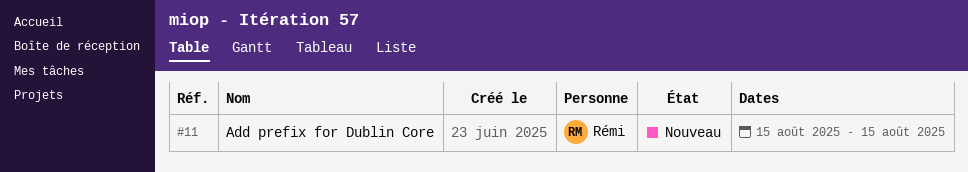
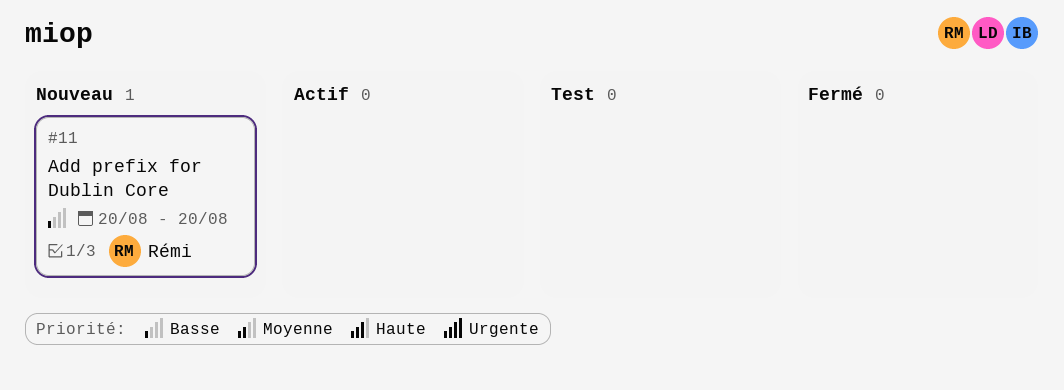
#11, start: Aug 15 -> Aug 20
#11, due: Aug 15 -> Aug 20

